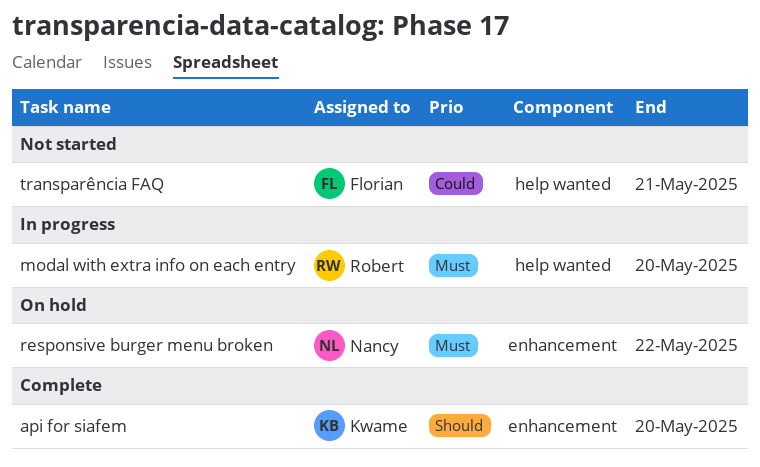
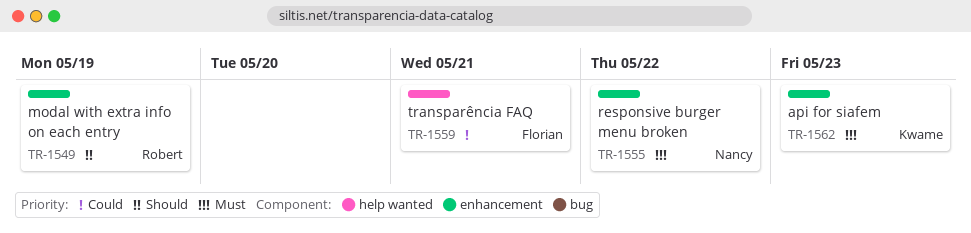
api for siafem, priority: Should -> Must
api for siafem, due: May 20 -> May 23
modal with extra info on each entry, priority: Must -> Should
modal with extra info on each entry, label: help wanted -> enhancement
modal with extra info on each entry, due: May 20 -> May 19

